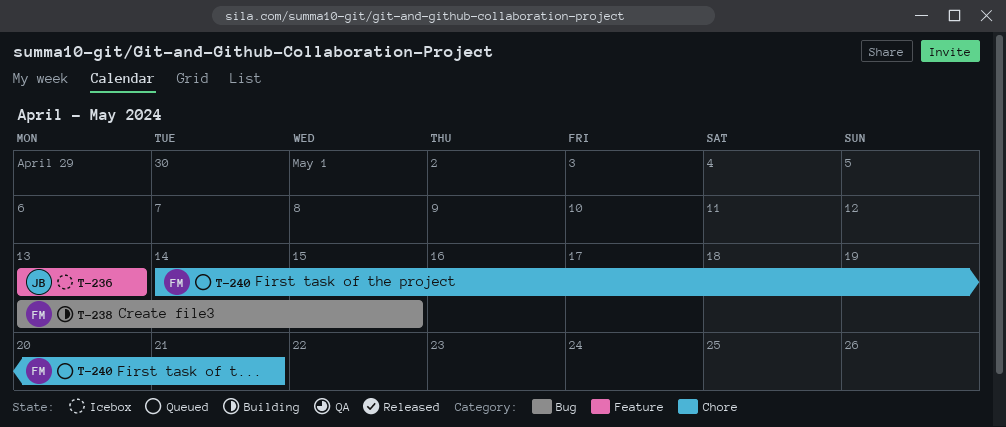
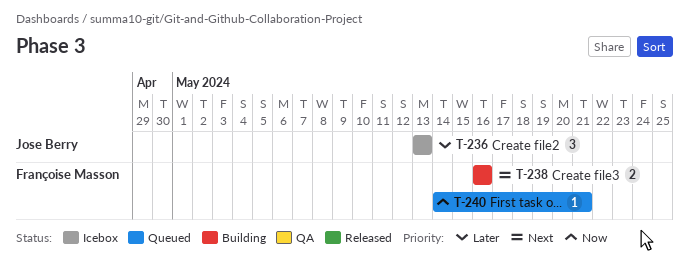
T-238, start: May 13 -> May 16
T-238, due: May 15 -> May 16

